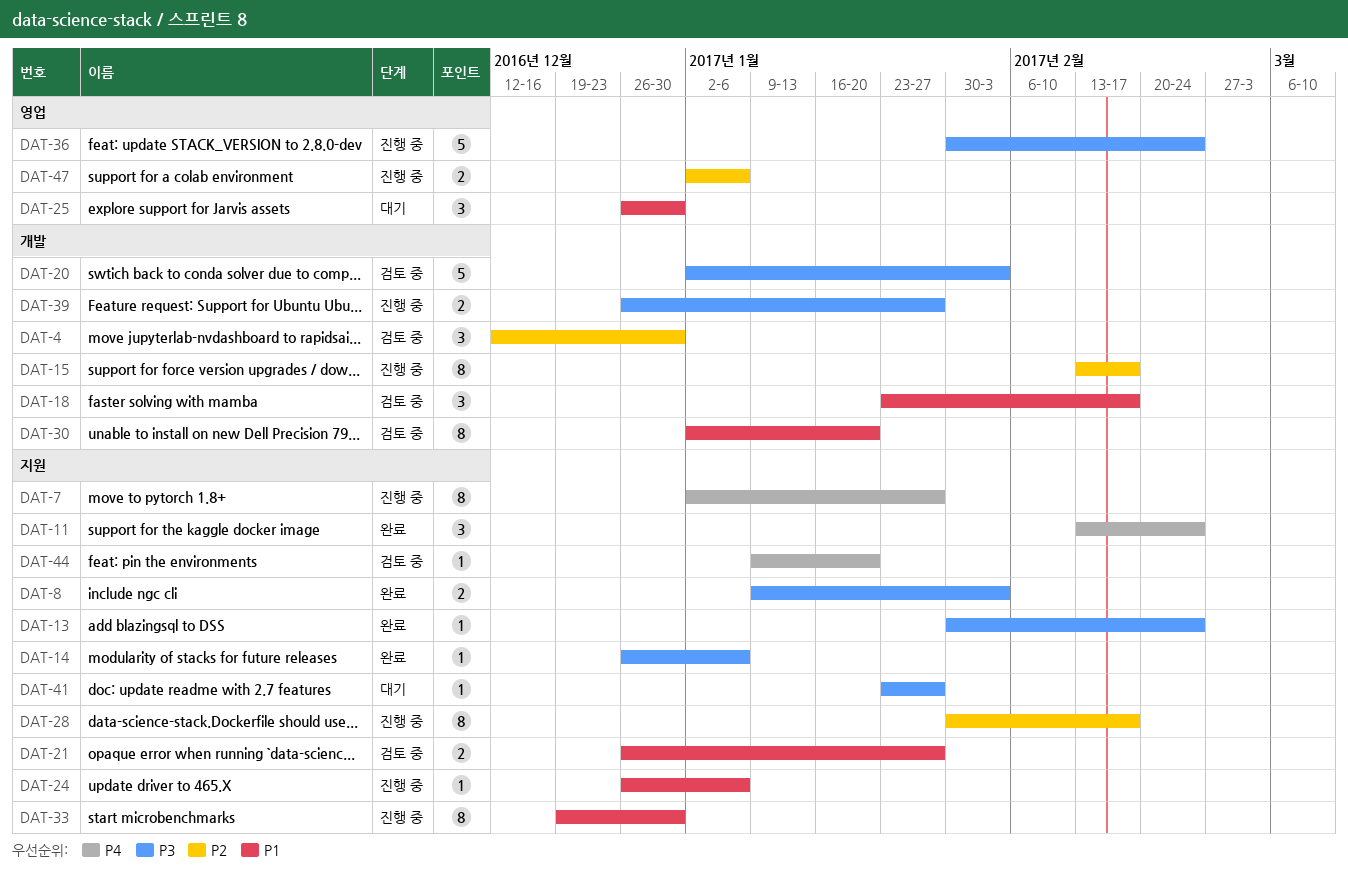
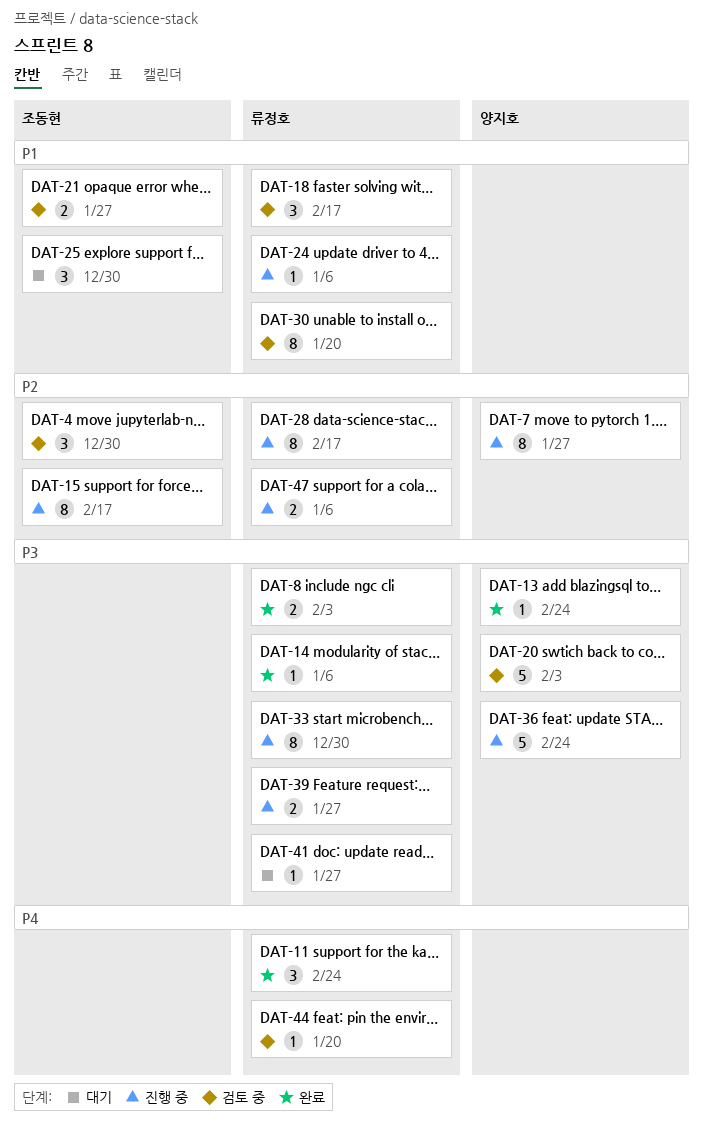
DAT-7, priority: P4 -> P2
DAT-33, priority: P1 -> P3

